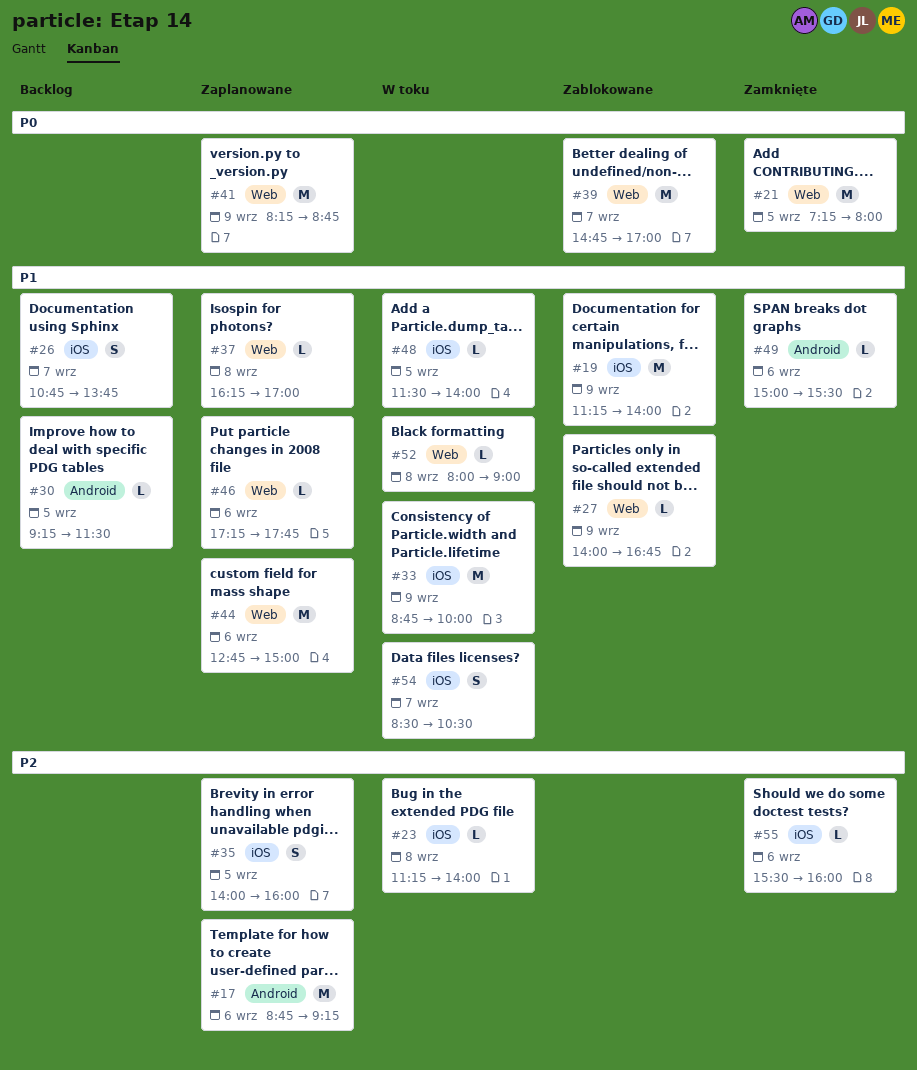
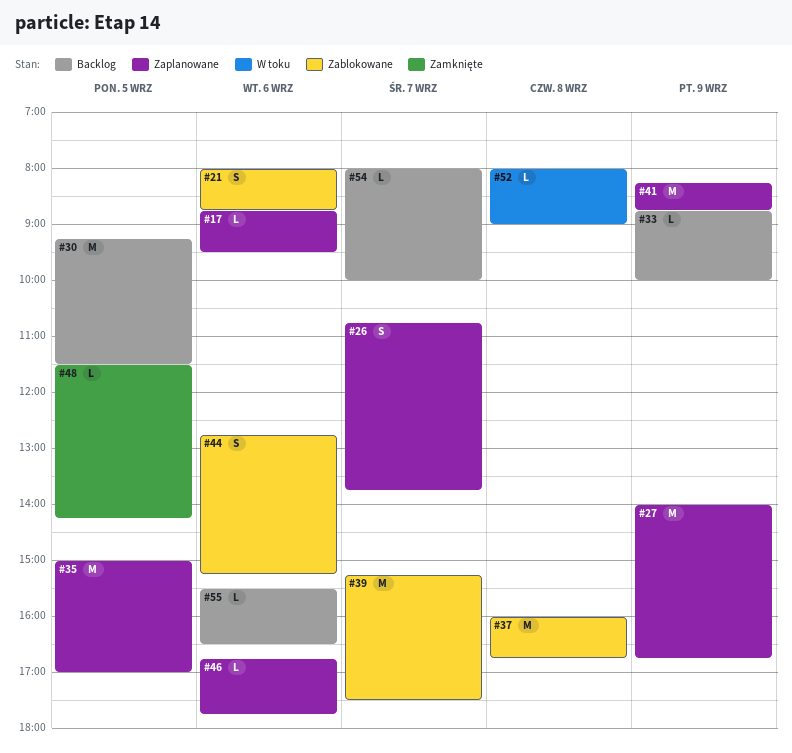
#17, estimate: M -> L
#17, ends: 09:15 -> 09:30
#19: present -> none
#21, status: Zamknięte -> Zablokowane
#21, estimate: M -> S
#21, day: Sep 5 -> Sep 6
#21, begins: 07:15 -> 08:00
#21, ends: 08:00 -> 08:45
#23: present -> none
#26, status: Backlog -> Zaplanowane
#27, status: Zablokowane -> Zaplanowane
#27, estimate: L -> M
#30, estimate: L -> M
#33, status: W toku -> Backlog
#33, estimate: M -> L
#35, estimate: S -> M
#35, begins: 14:00 -> 15:00
#35, ends: 16:00 -> 17:00
#37, status: Zaplanowane -> Zablokowane
#37, estimate: L -> M
#37, begins: 16:15 -> 16:00
#37, ends: 17:00 -> 16:45
#39, begins: 14:45 -> 15:15
#39, ends: 17:00 -> 17:30
#44, status: Zaplanowane -> Zablokowane
#44, estimate: M -> S
#44, ends: 15:00 -> 15:15
#46, begins: 17:15 -> 16:45
#48, status: W toku -> Zamknięte
#48, ends: 14:00 -> 14:15
#49: present -> none
#54, status: W toku -> Backlog
#54, estimate: S -> L
#54, begins: 08:30 -> 08:00
#54, ends: 10:30 -> 10:00
#55, status: Zamknięte -> Backlog
#55, ends: 16:00 -> 16:30

